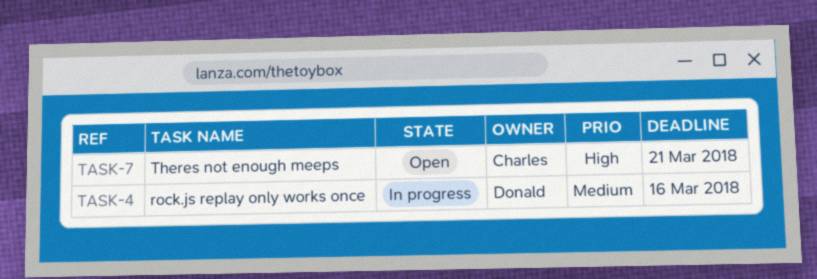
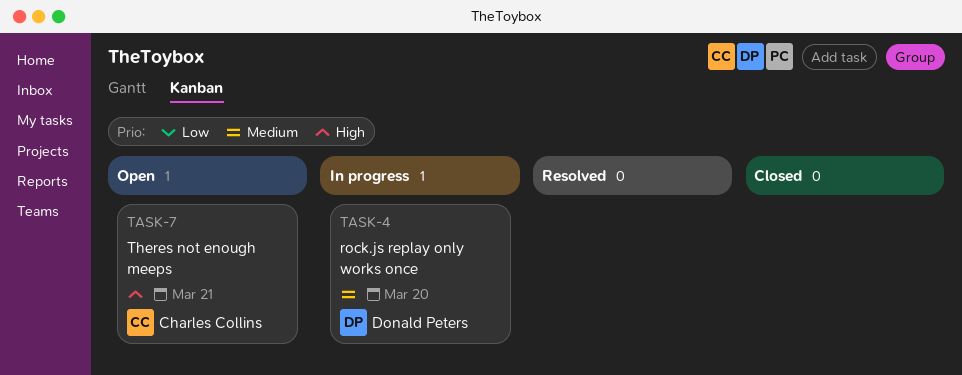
TASK-4, due: Mar 16 -> Mar 20

